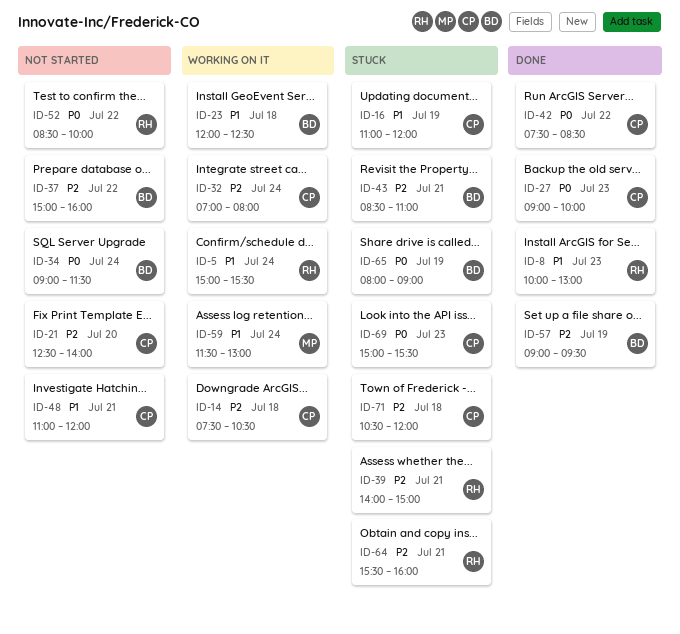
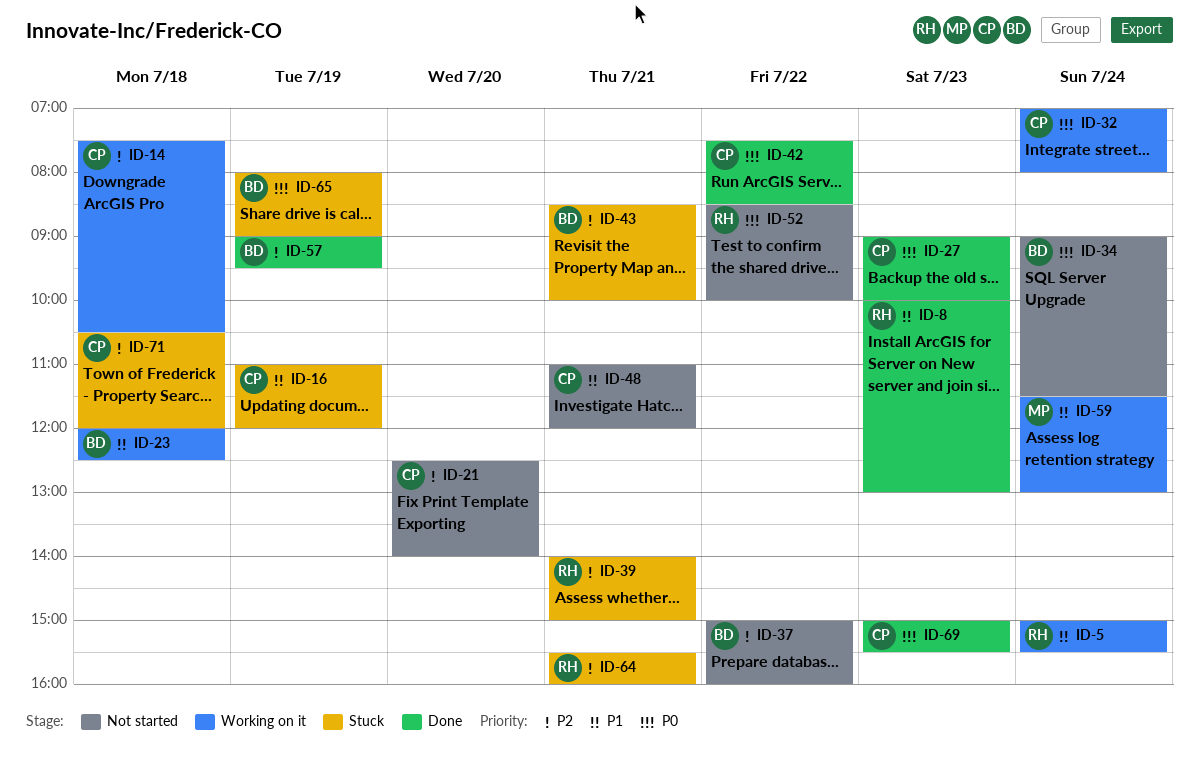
ID-32, priority: P2 -> P0
ID-43, ends: 11:00 -> 10:00
ID-69, status: Stuck -> Done

